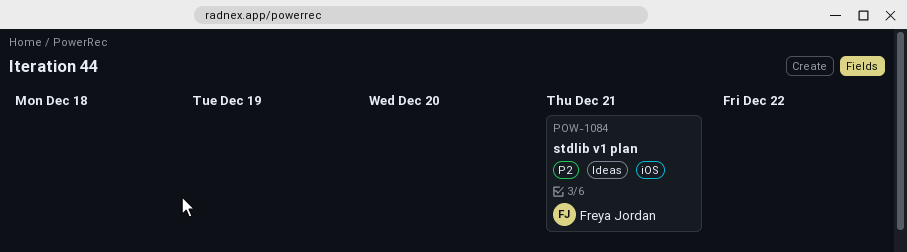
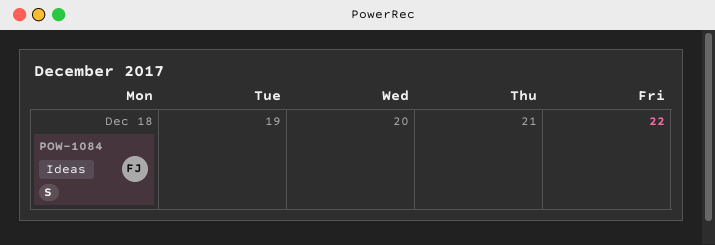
POW-1084, due: Dec 21 -> Dec 18

